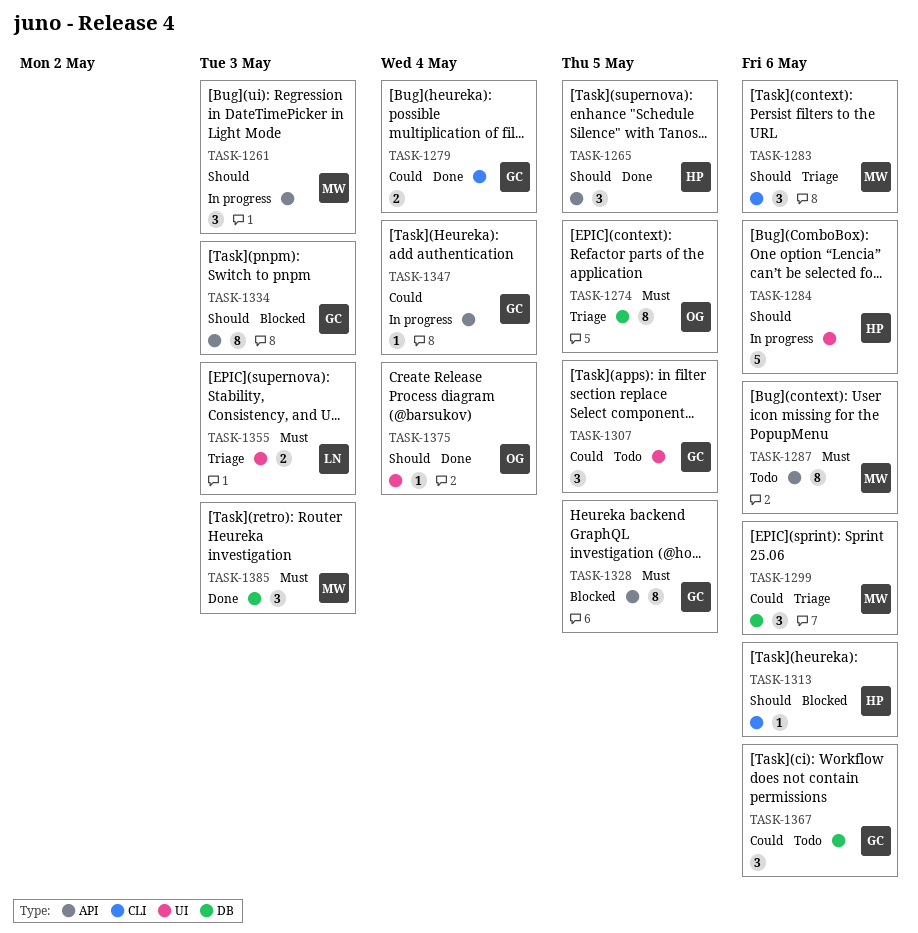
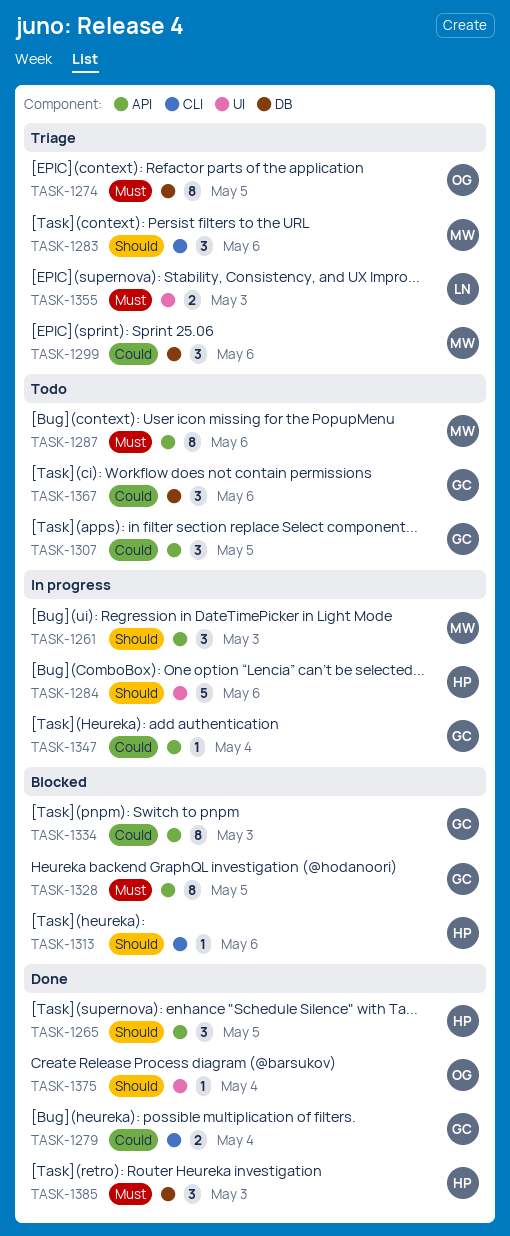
TASK-1307, label: UI -> API
TASK-1334, priority: Should -> Could
TASK-1385, owner: MW -> HP

